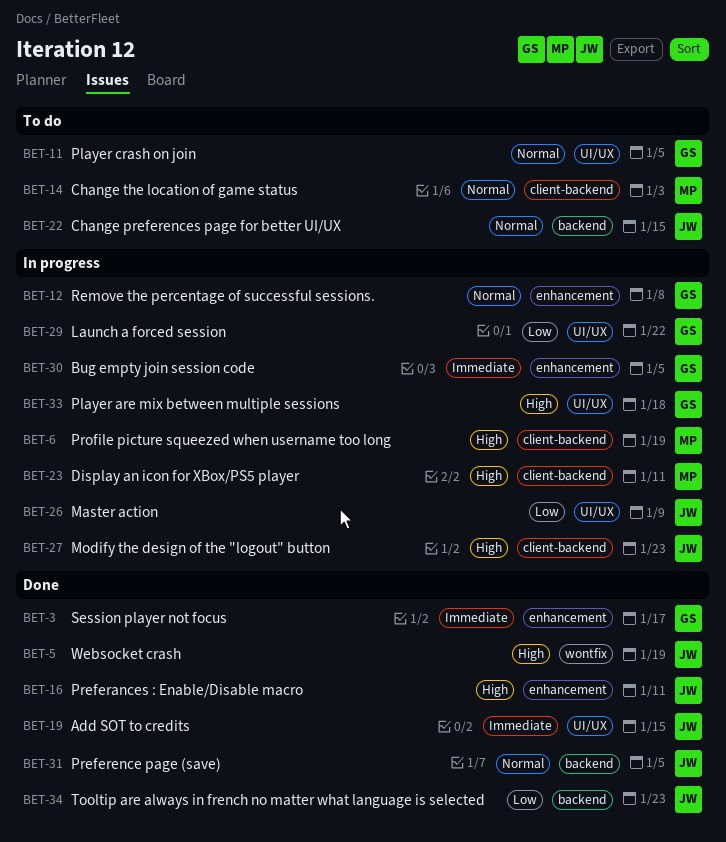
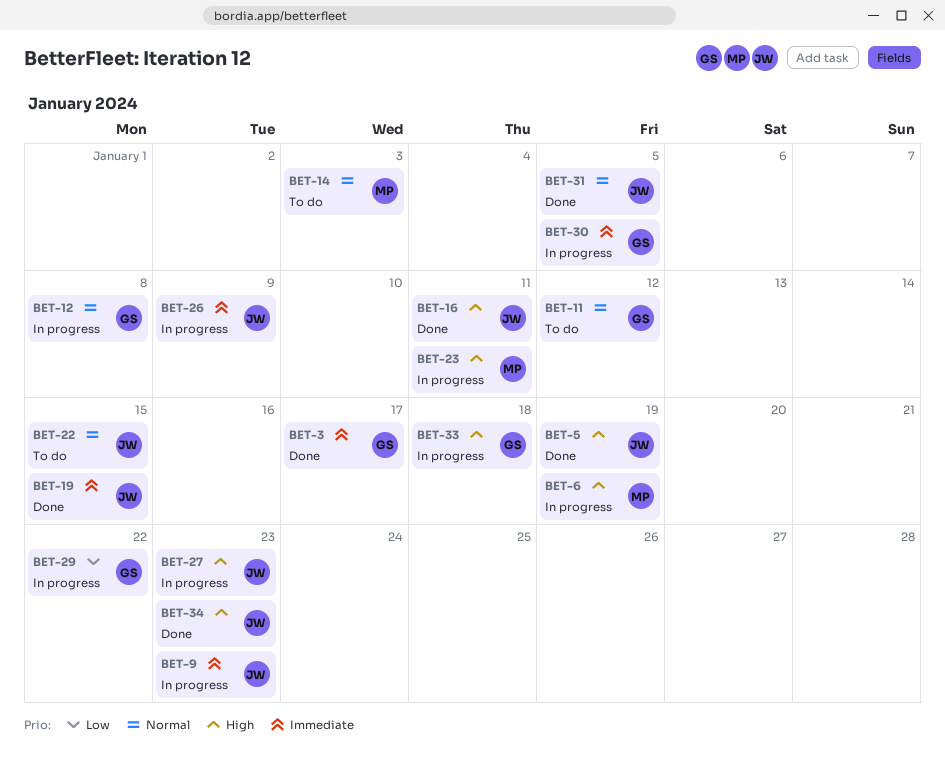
BET-9: none -> present
BET-11, due: Jan 5 -> Jan 12
BET-26, priority: Low -> Immediate
BET-34, priority: Low -> High

